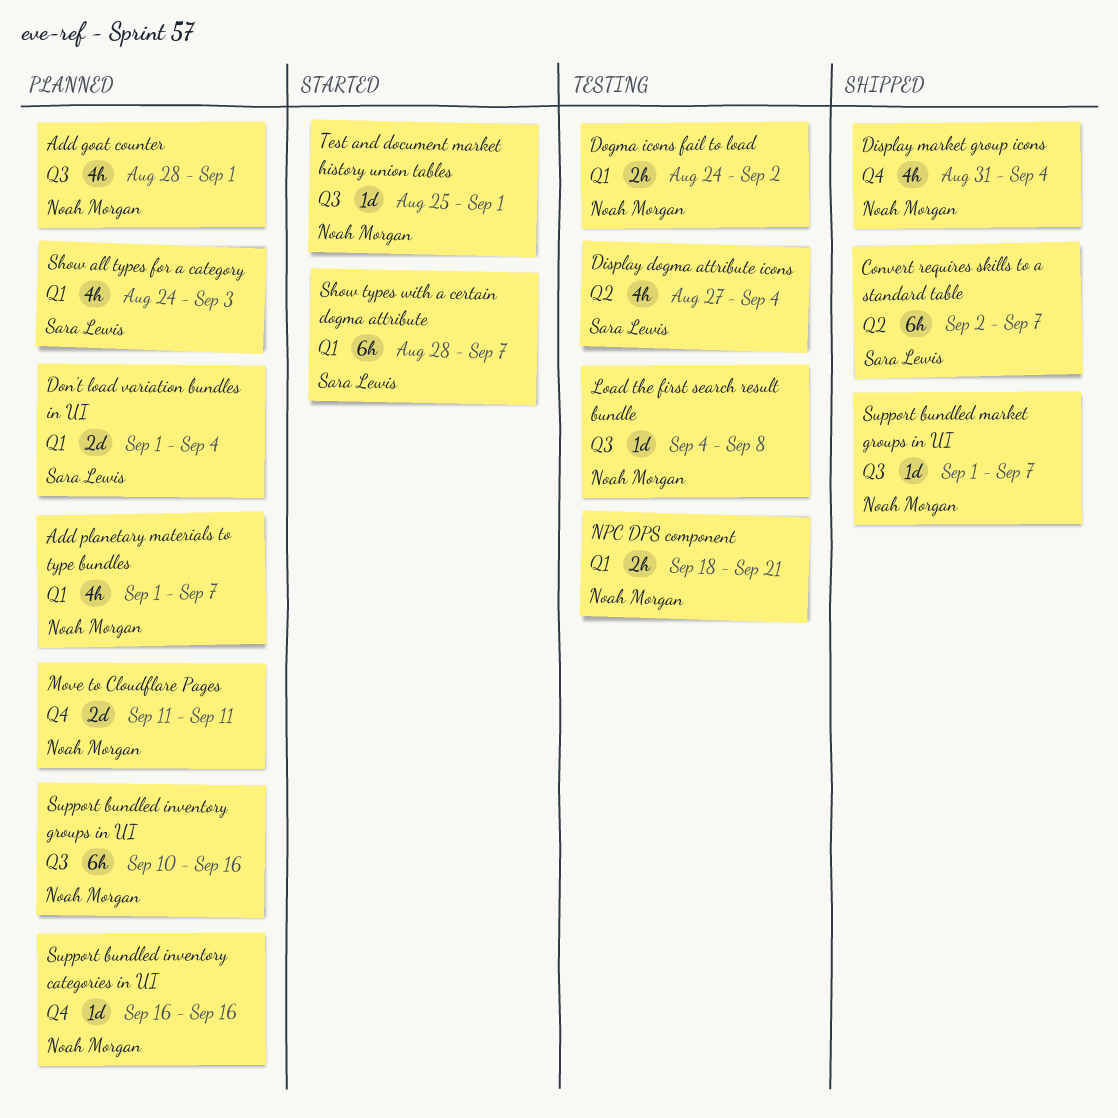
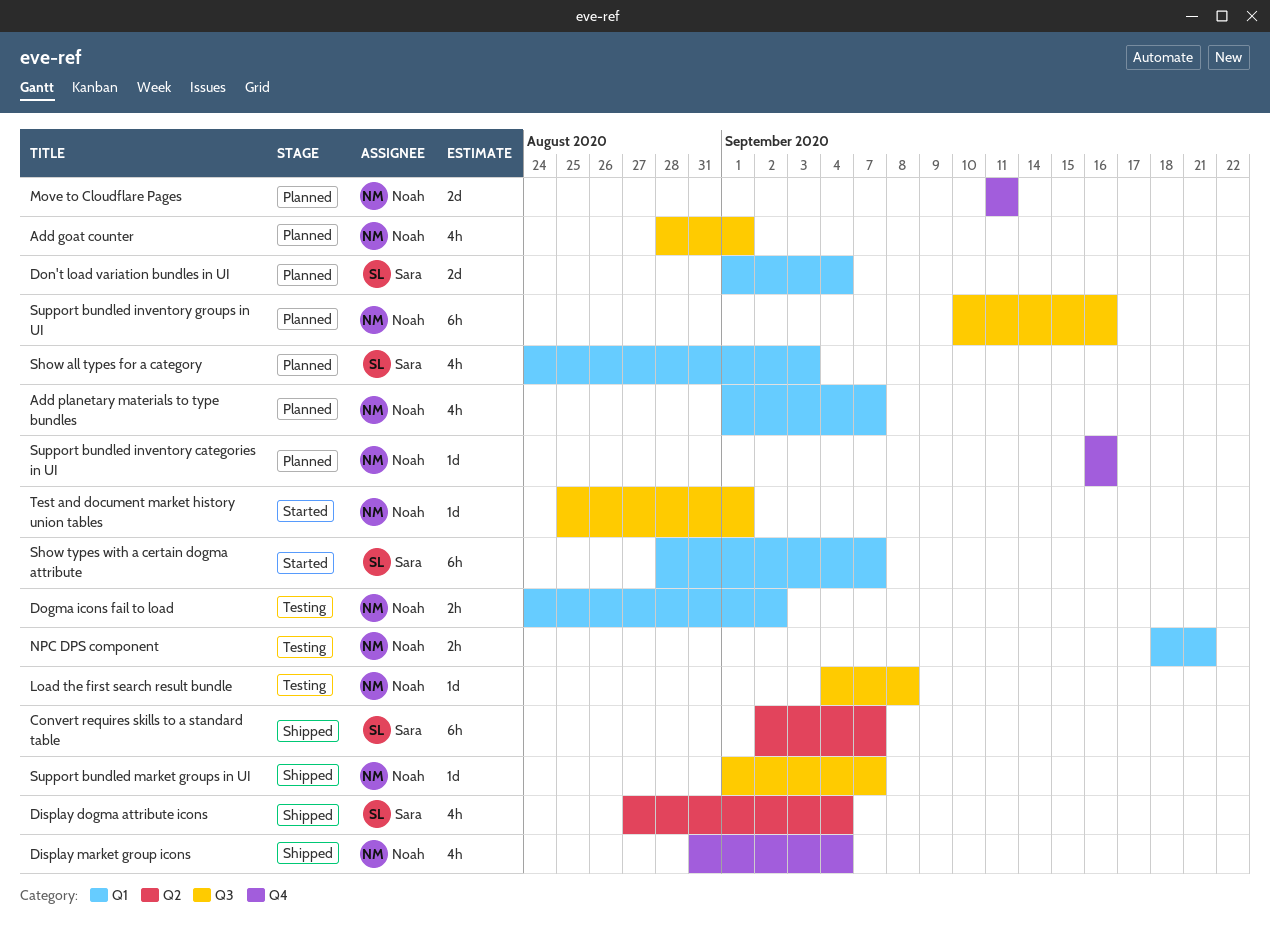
Display dogma attribute icons, status: Testing -> Shipped

